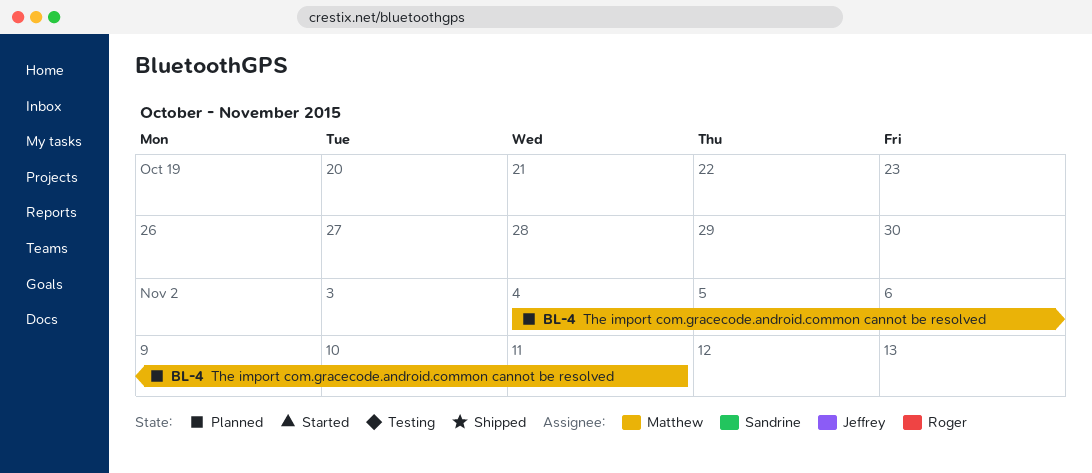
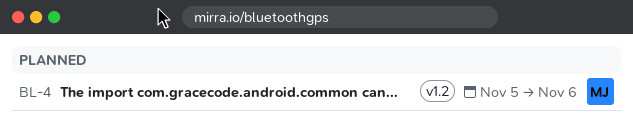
BL-4, start: Nov 4 -> Nov 5
BL-4, due: Nov 11 -> Nov 6

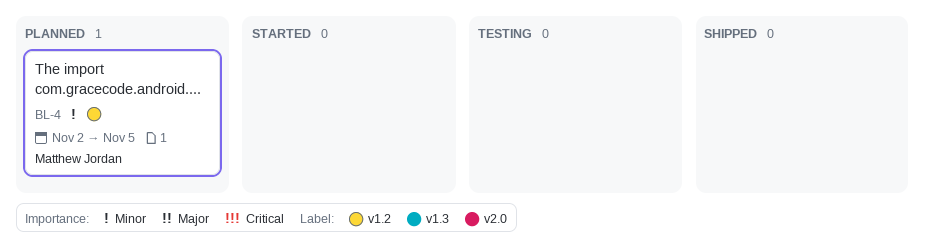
BL-4, start: Nov 5 -> Nov 2
BL-4, due: Nov 6 -> Nov 5

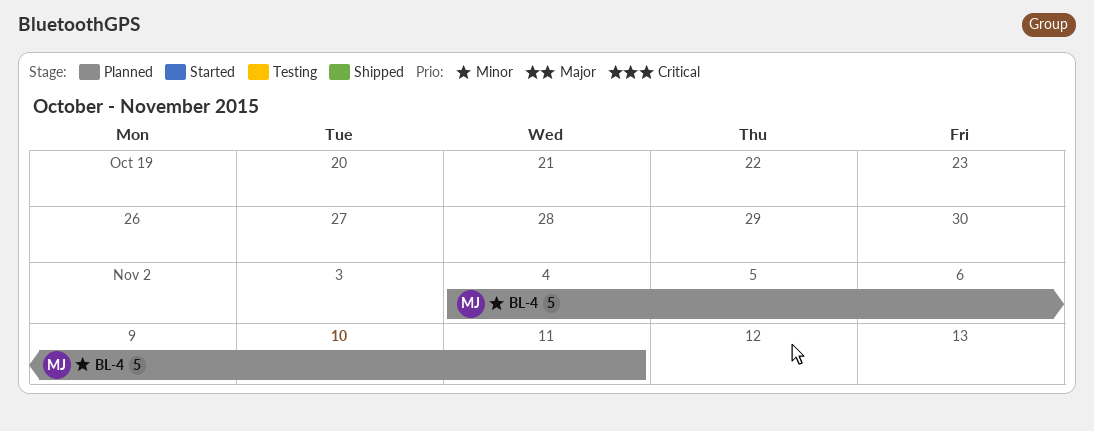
BL-4, start: Nov 2 -> Nov 4
BL-4, due: Nov 5 -> Nov 11

